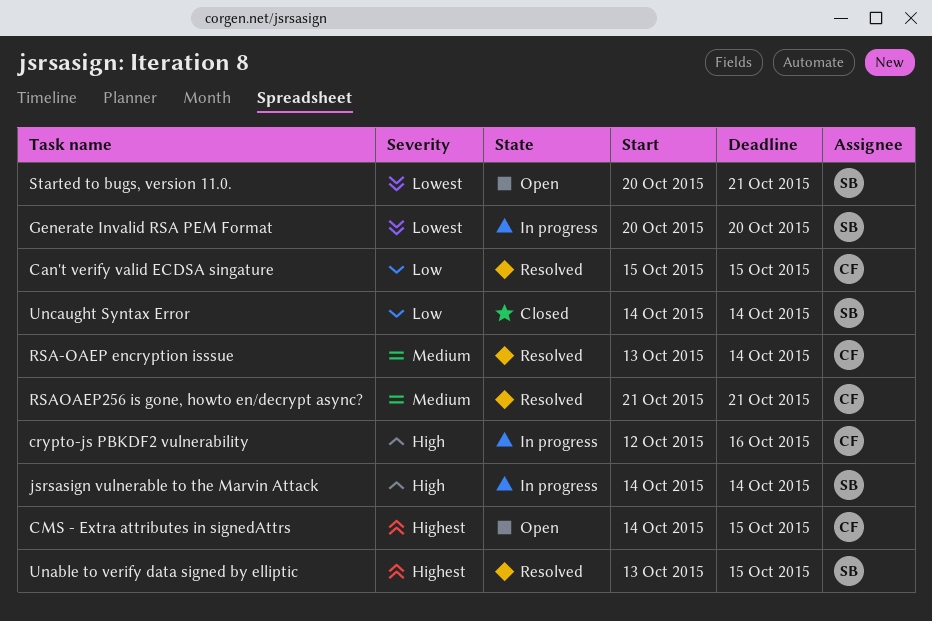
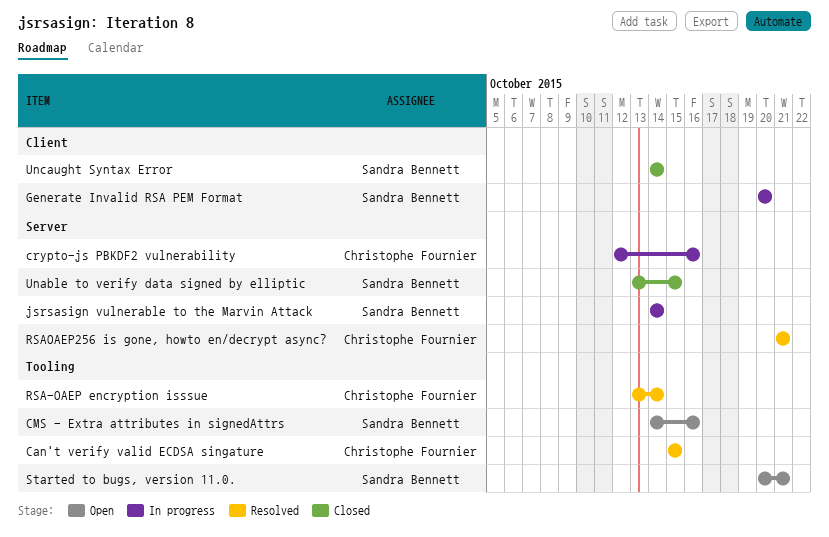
CMS - Extra attributes in signedAttrs, owner: Christophe Fournier -> Sandra Bennett
CMS - Extra attributes in signedAttrs, due: Oct 15 -> Oct 16
Unable to verify data signed by elliptic, status: Resolved -> Closed

